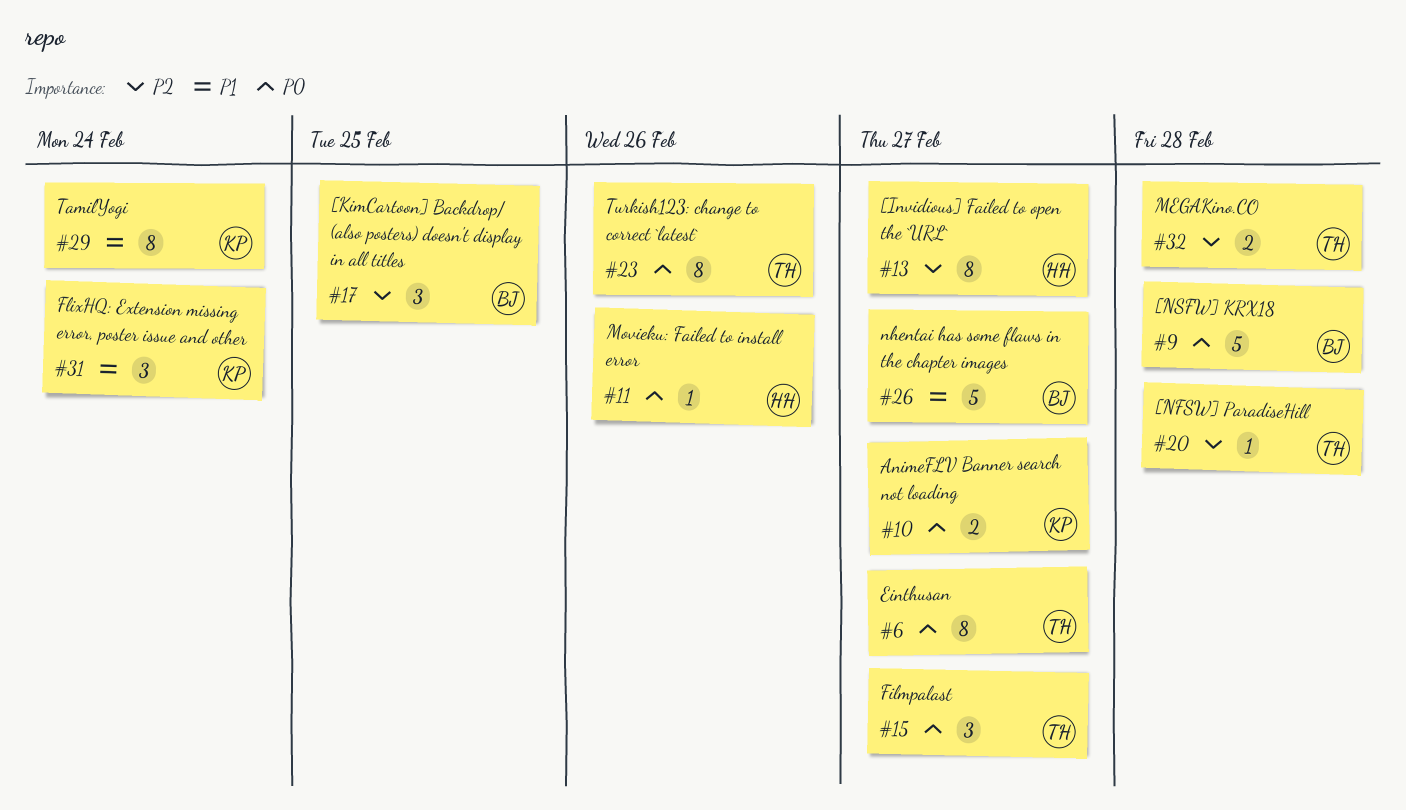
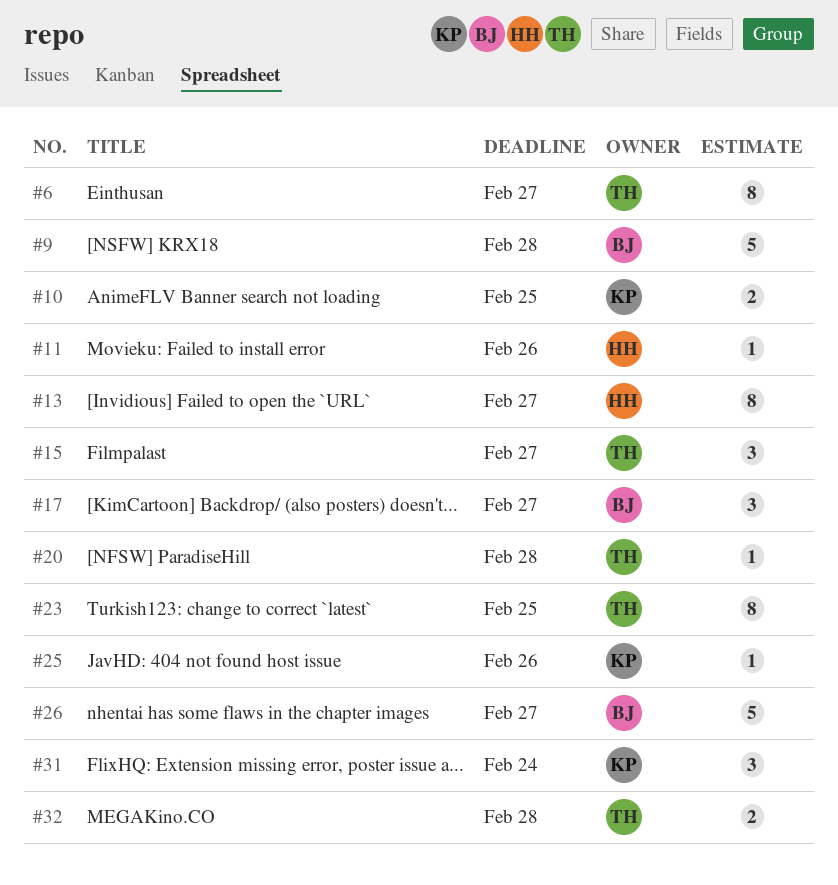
#10, due: Feb 27 -> Feb 25
#17, due: Feb 25 -> Feb 27
#23, due: Feb 26 -> Feb 25
#25: none -> present
#29: present -> none

